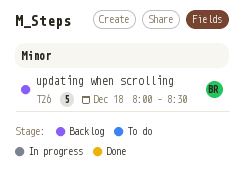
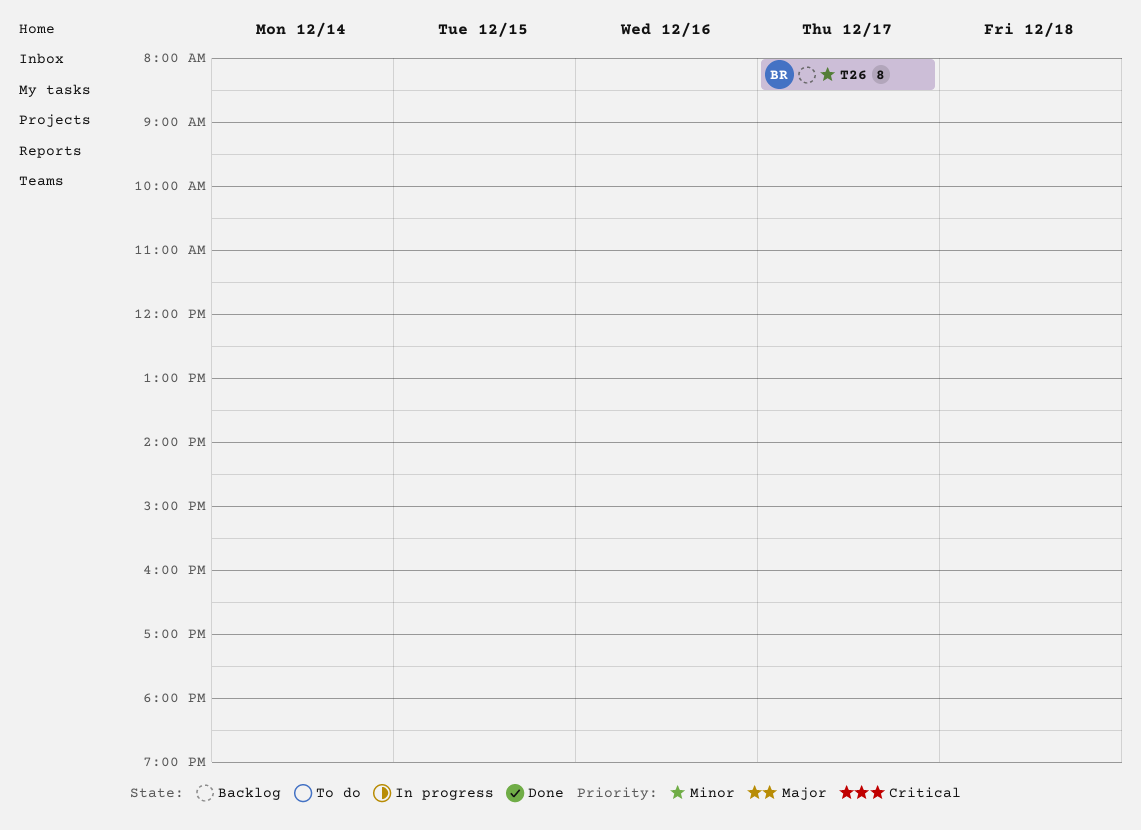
T26, estimate: 5 -> 8
T26, day: Dec 18 -> Dec 17

